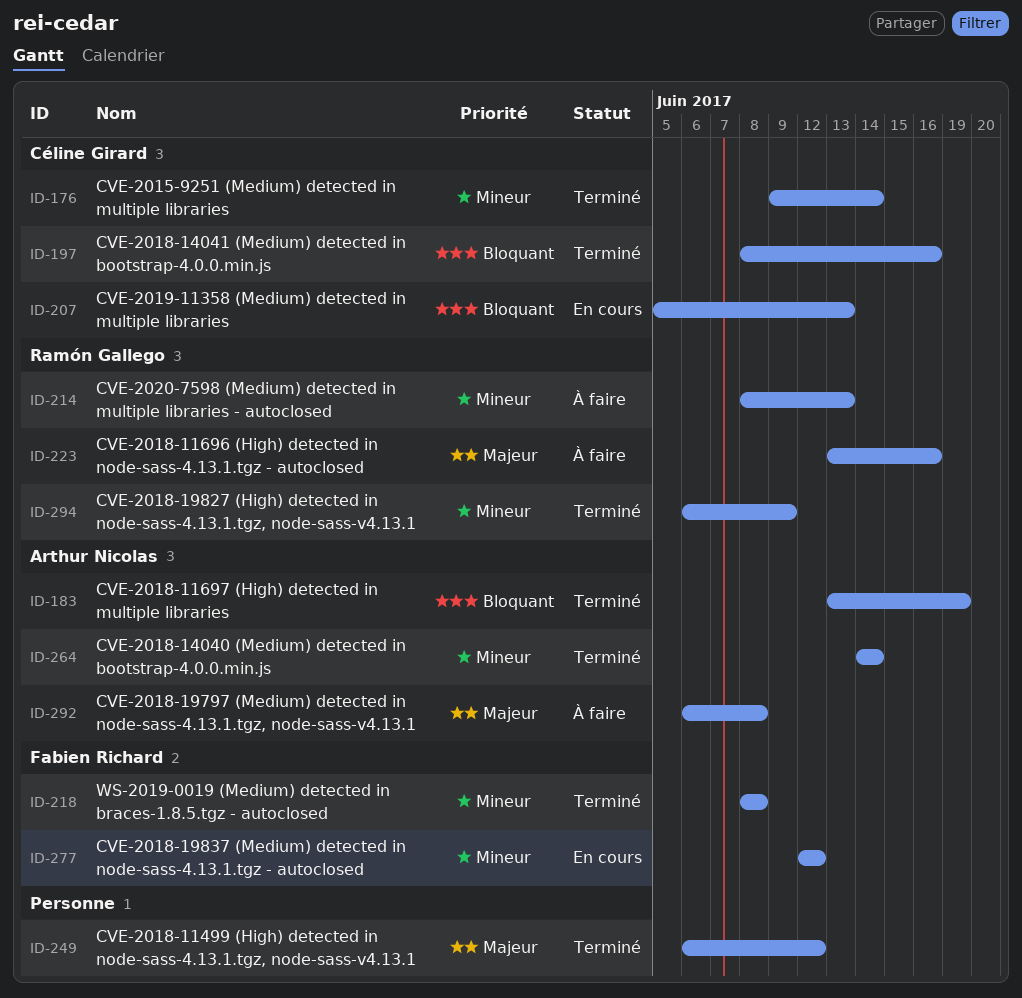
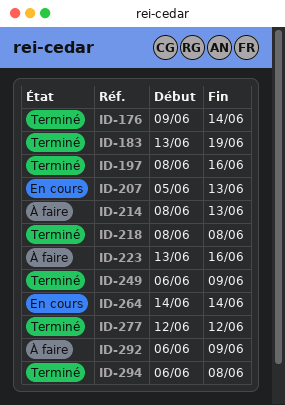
ID-249, due: Jun 12 -> Jun 9
ID-264, status: Terminé -> En cours
ID-277, status: En cours -> Terminé
ID-292, due: Jun 8 -> Jun 9
ID-294, due: Jun 9 -> Jun 8

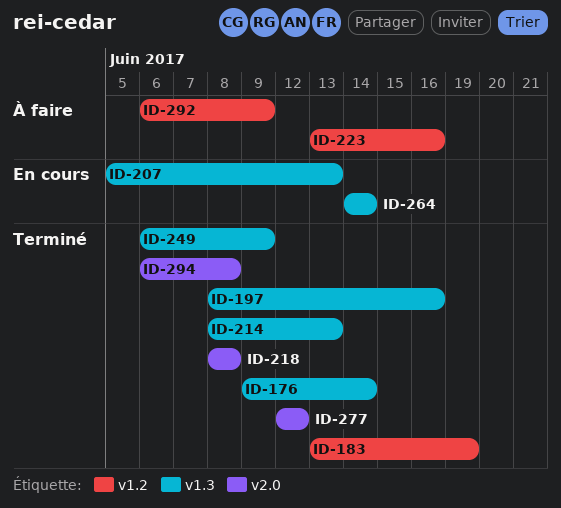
ID-214, status: À faire -> Terminé

